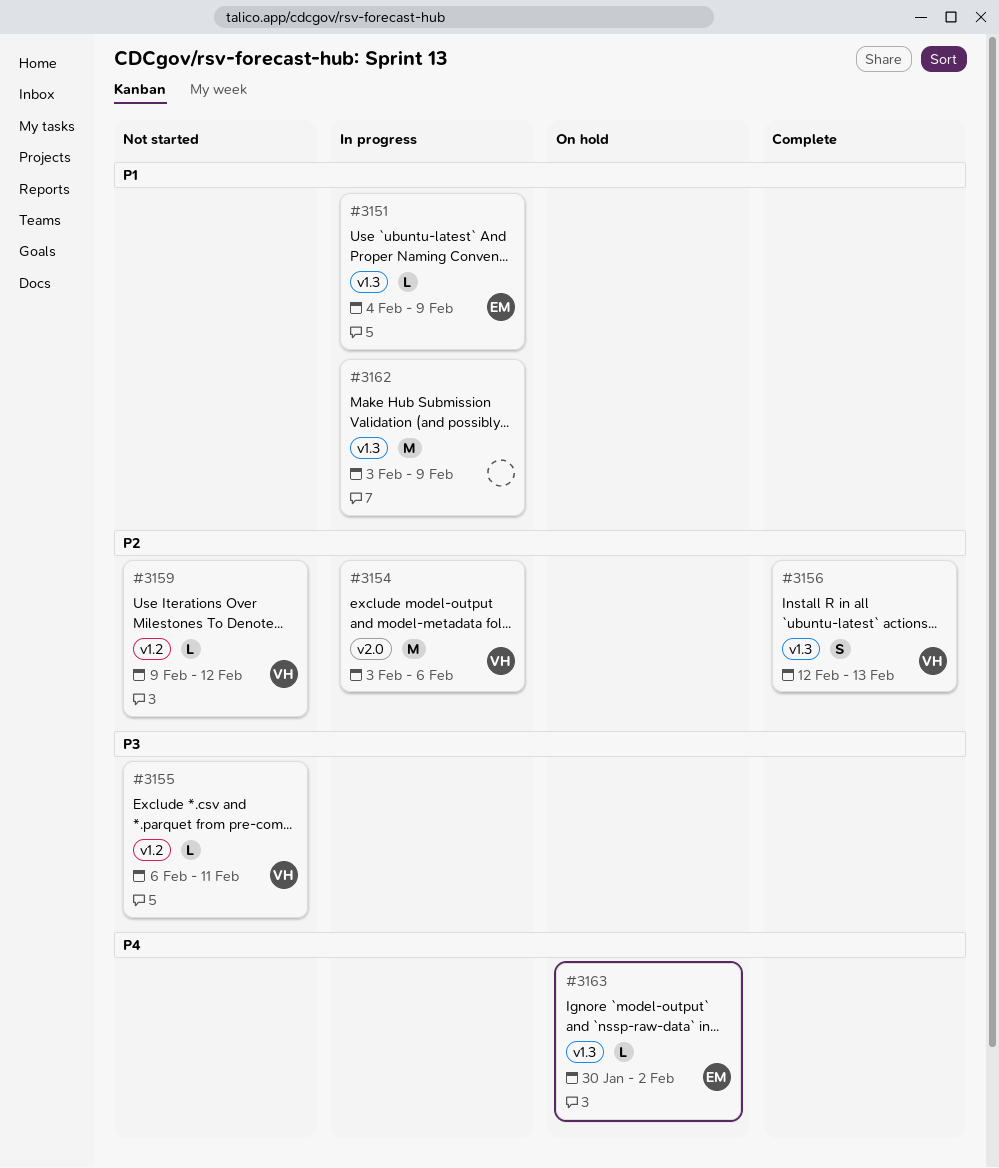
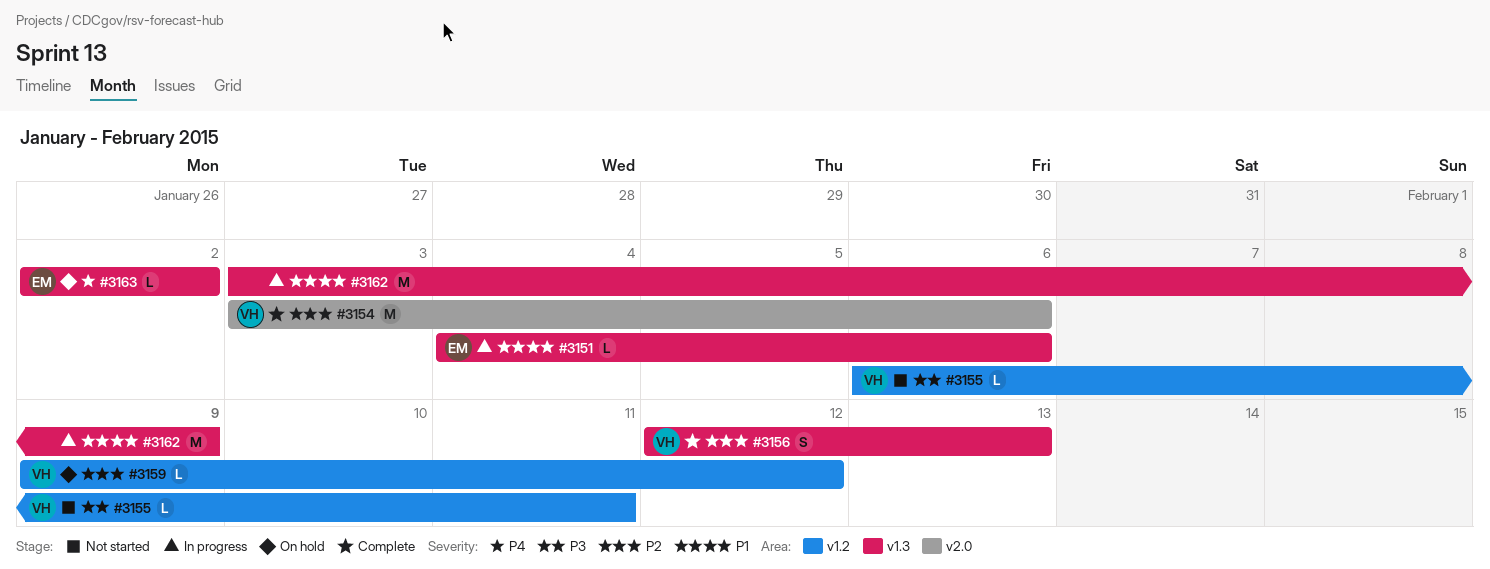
#3151, due: Feb 9 -> Feb 6
#3154, status: In progress -> Complete
#3159, status: Not started -> On hold
#3163, start: Jan 30 -> Feb 2

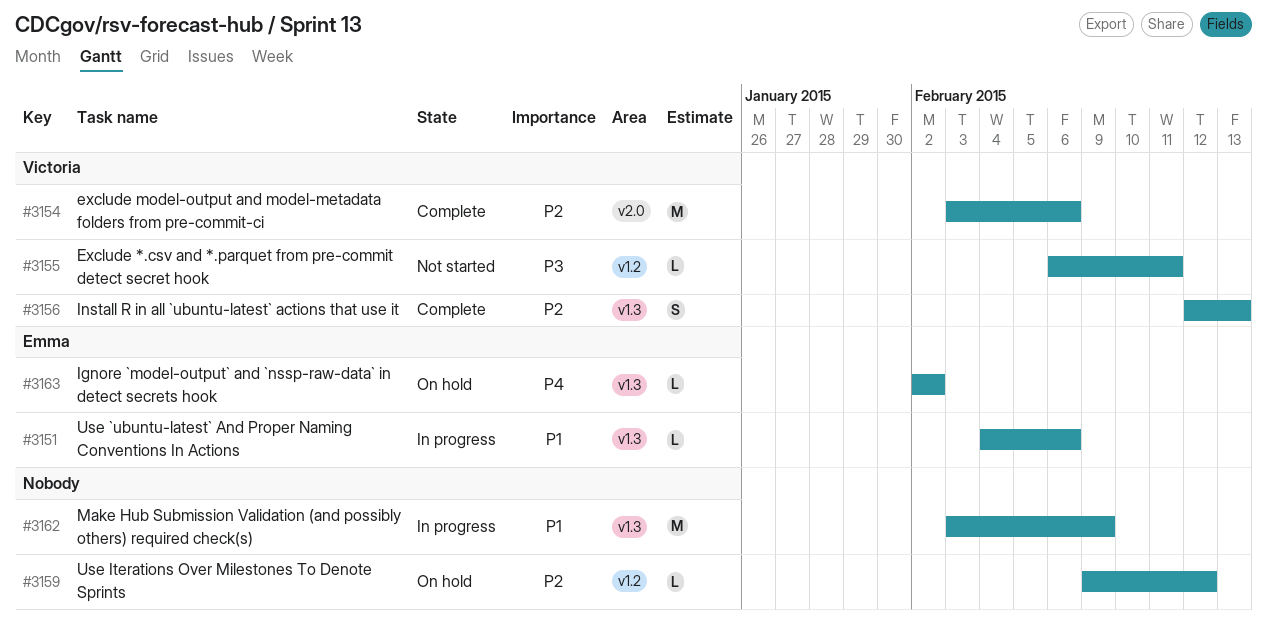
#3159, owner: Victoria -> none

